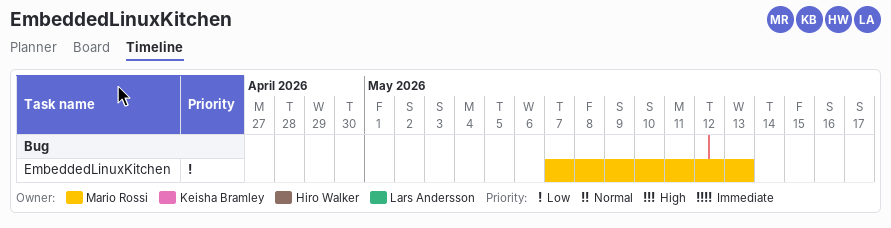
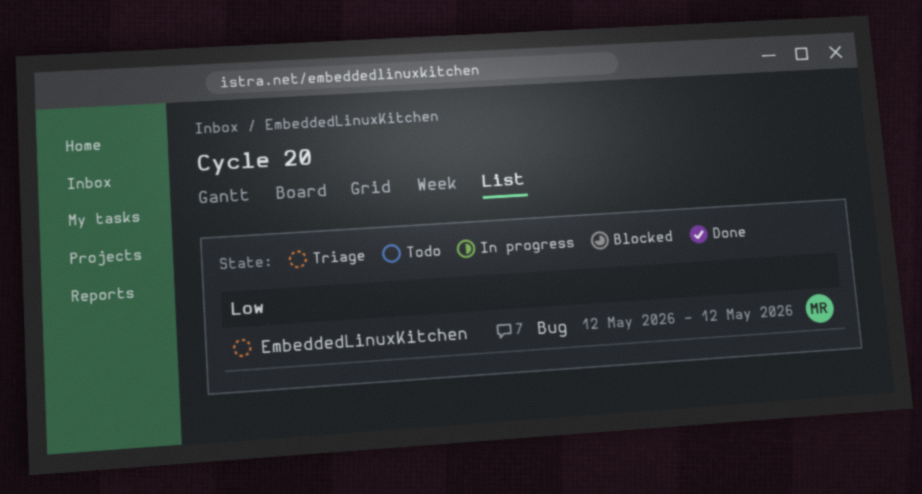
EmbeddedLinuxKitchen, start: May 7 -> May 12
EmbeddedLinuxKitchen, due: May 13 -> May 12

